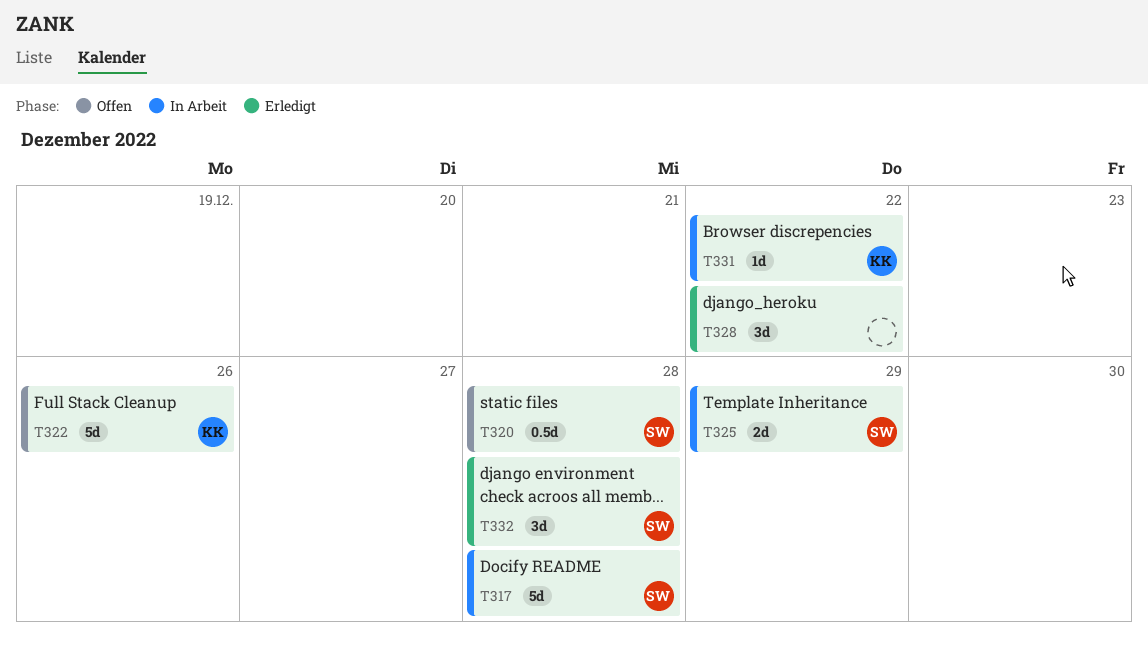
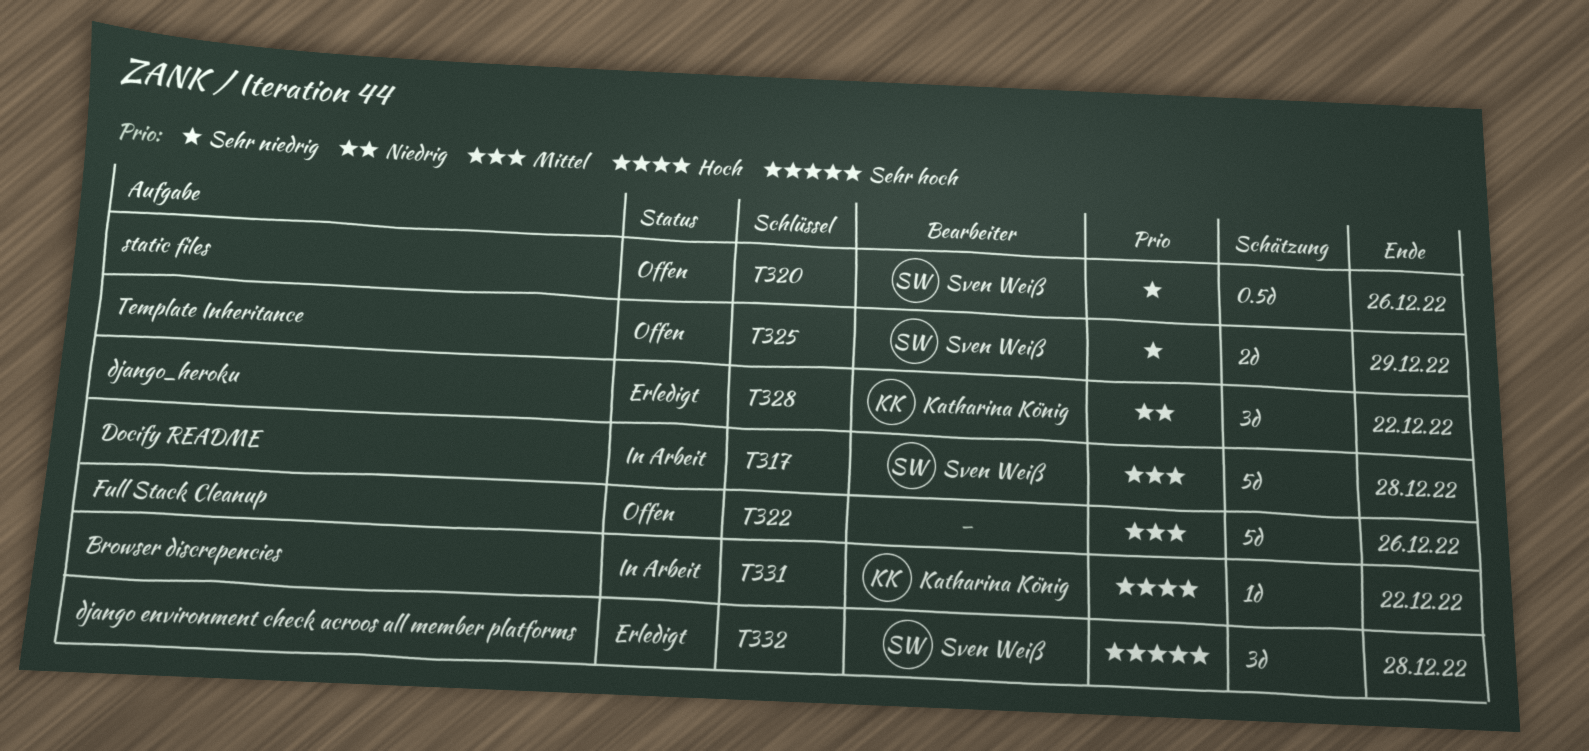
T320, due: Dec 28 -> Dec 26
T322, owner: Katharina König -> none
T325, status: In Arbeit -> Offen
T328, owner: none -> Katharina König

